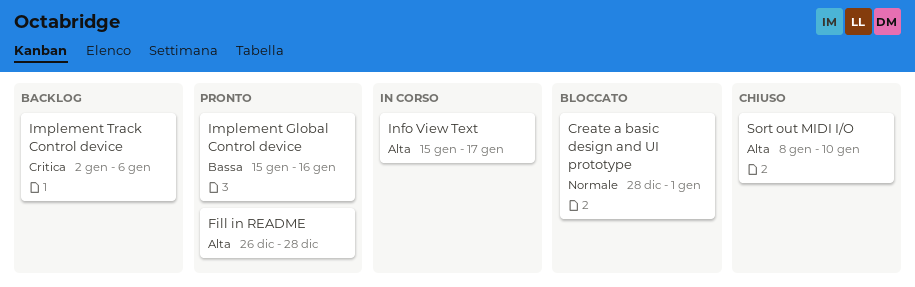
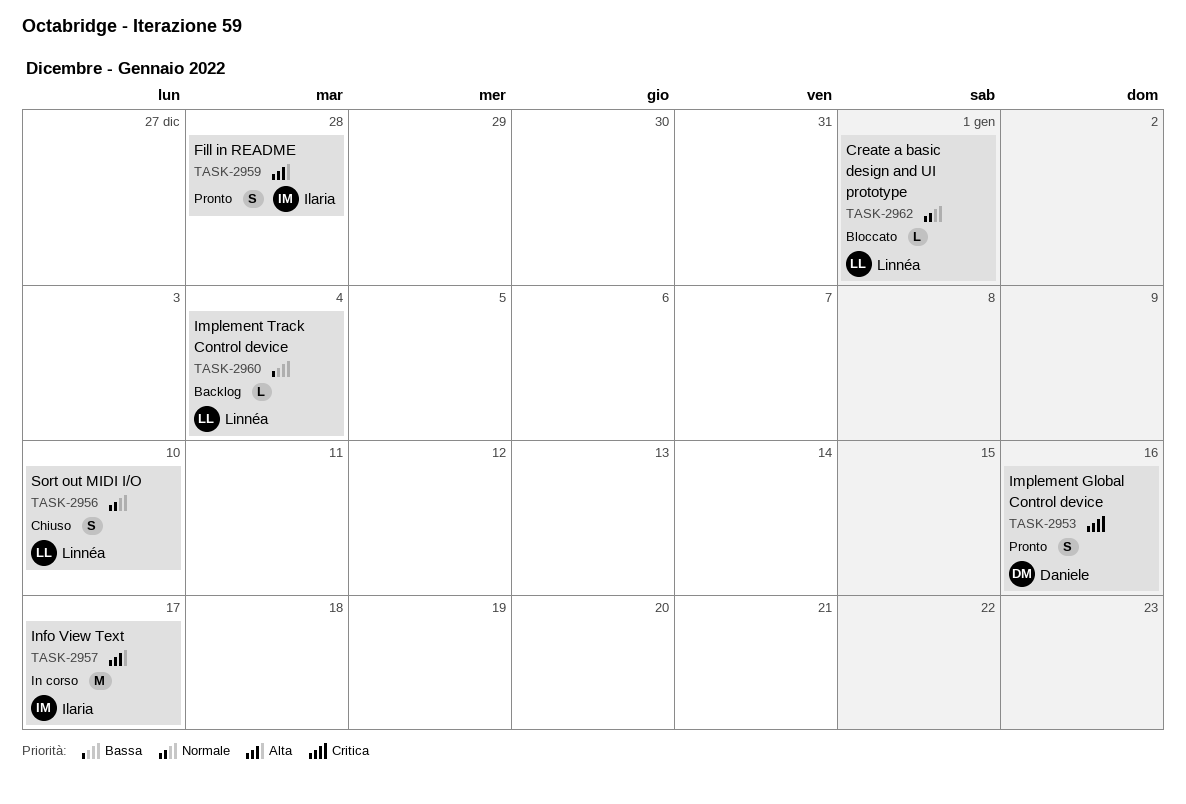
Implement Global Control device, priority: Bassa -> Critica
Implement Track Control device, priority: Critica -> Bassa
Implement Track Control device, due: Jan 6 -> Jan 4
Sort out MIDI I/O, priority: Alta -> Normale

